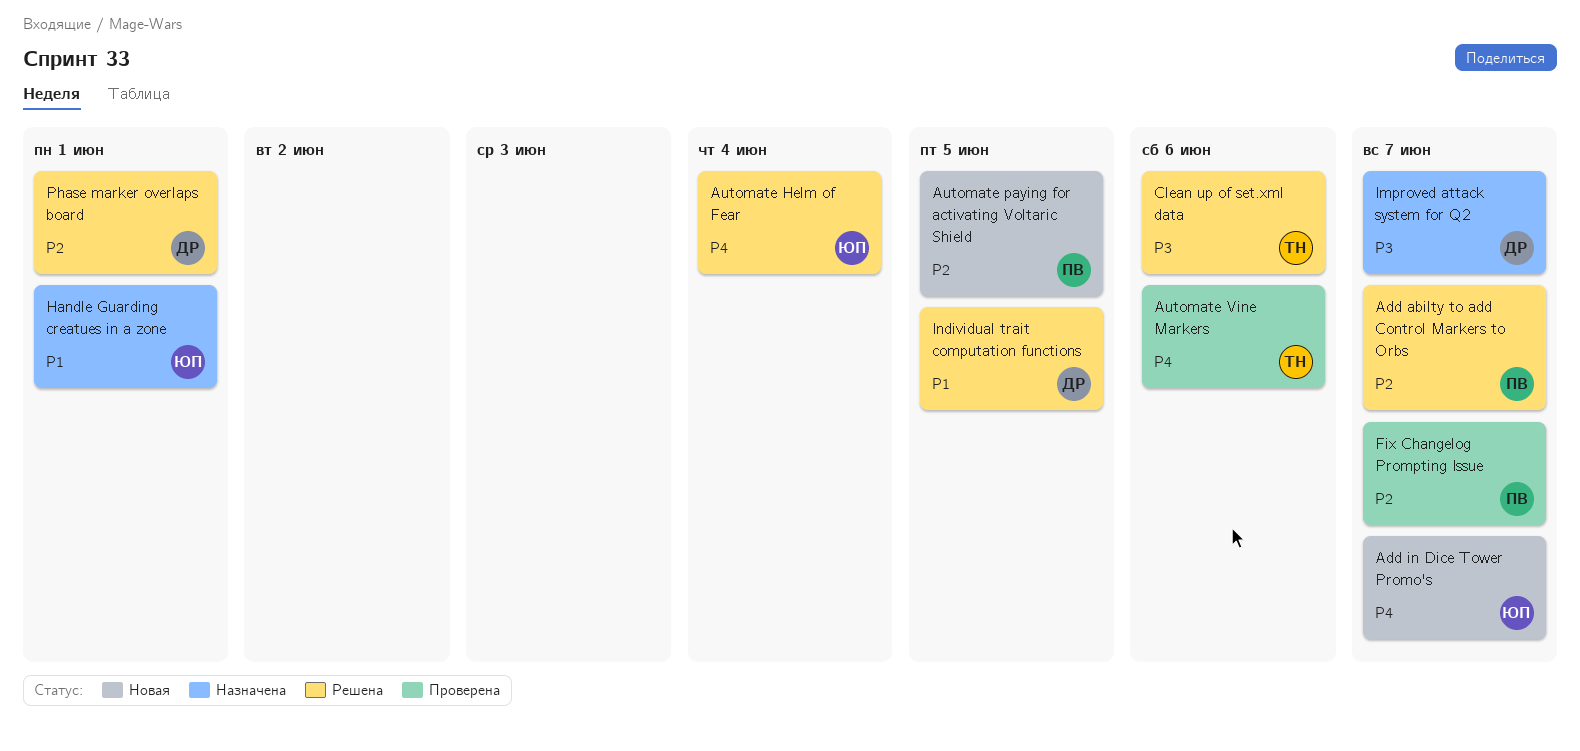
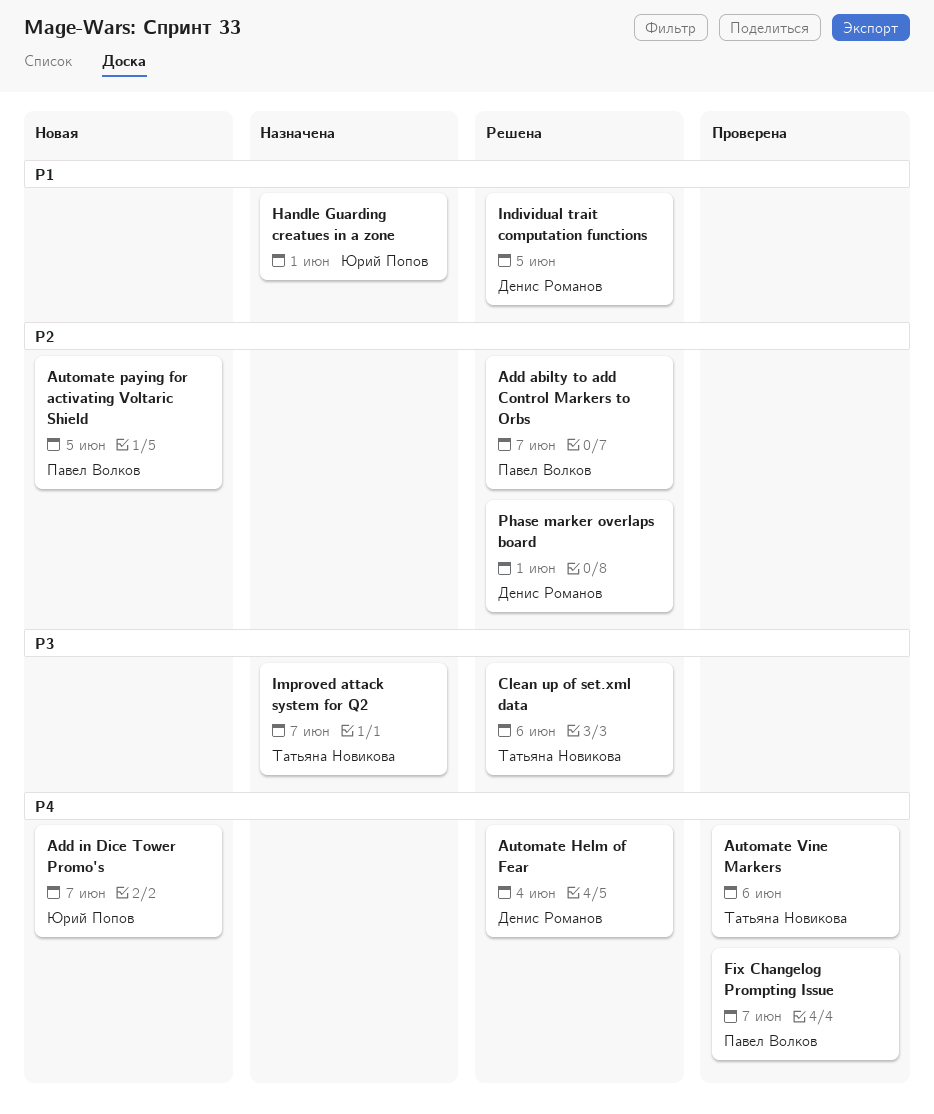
Automate Helm of Fear, owner: Юрий Попов -> Денис Романов
Fix Changelog Prompting Issue, priority: P2 -> P4
Improved attack system for Q2, owner: Денис Романов -> Татьяна Новикова

